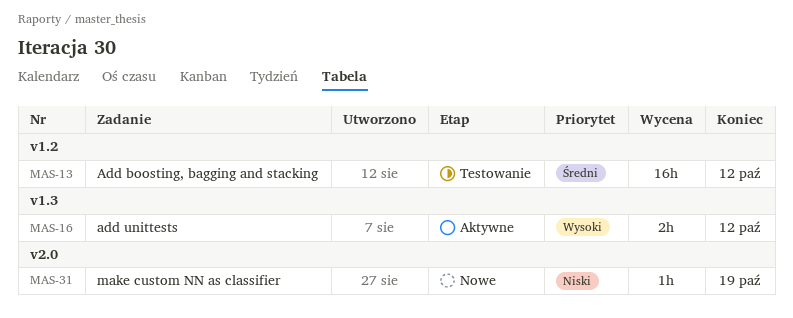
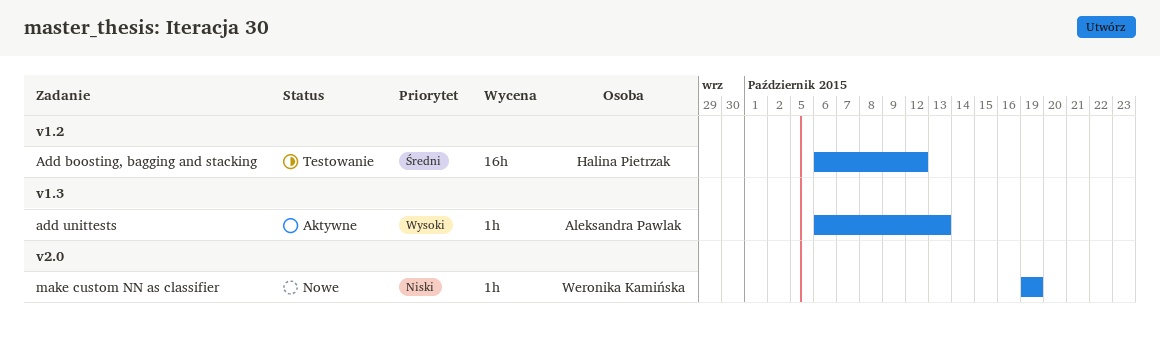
add unittests, estimate: 2h -> 1h
add unittests, due: Oct 12 -> Oct 13

